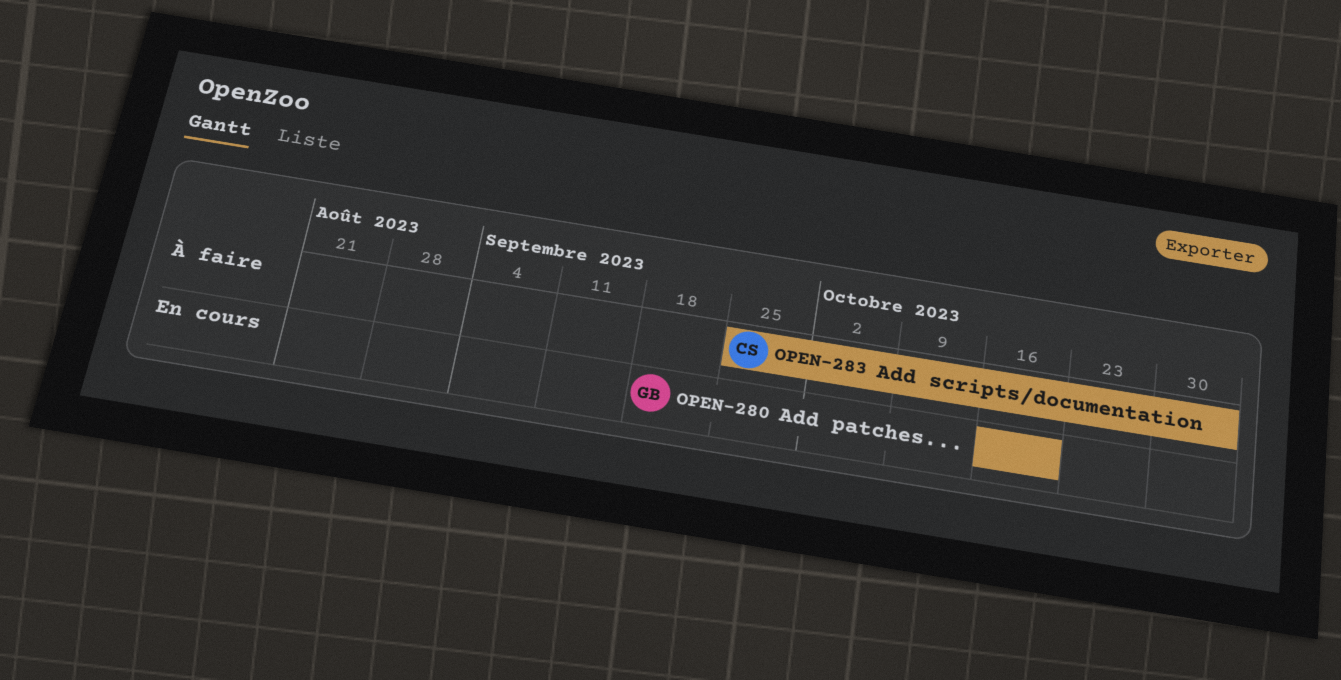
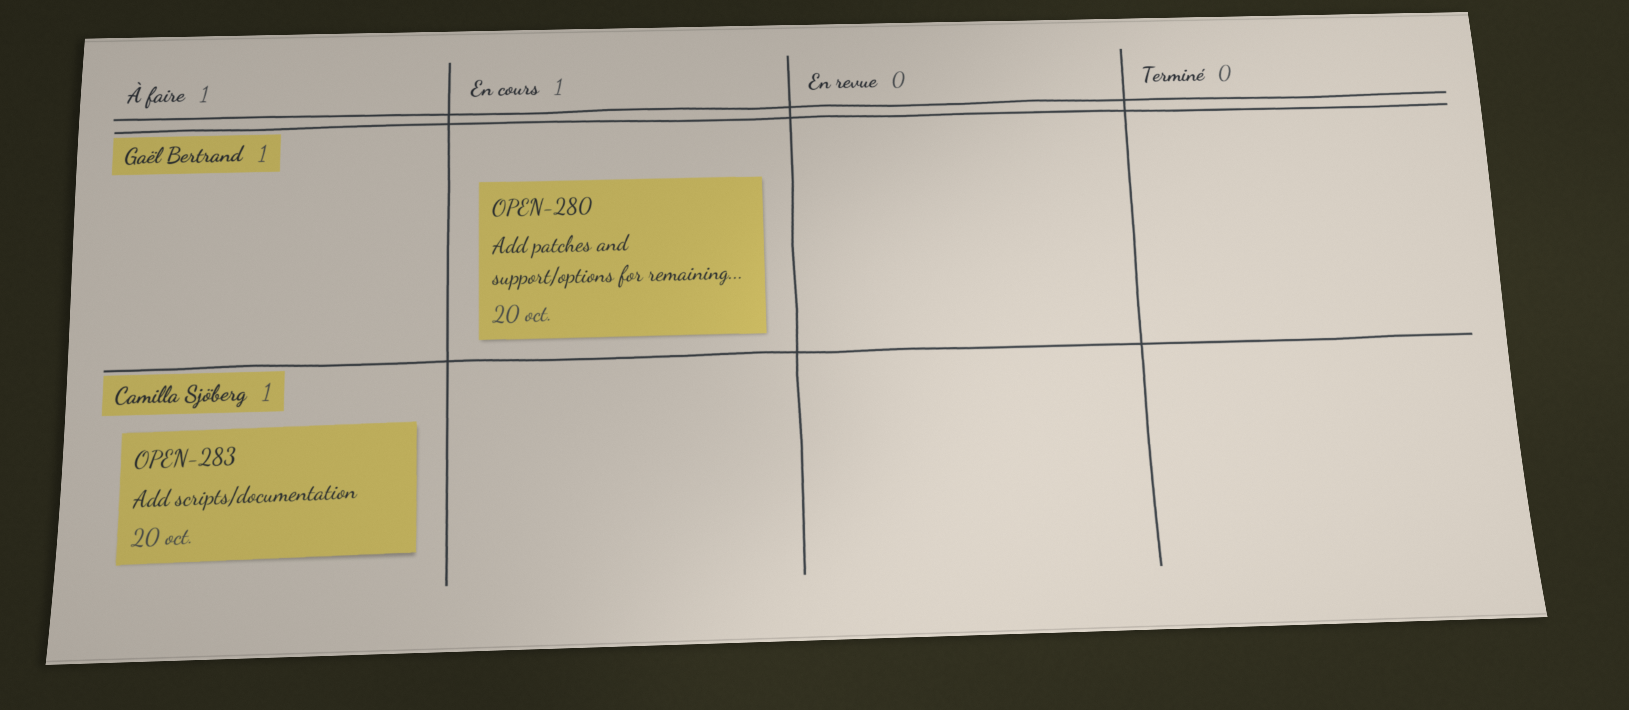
OPEN-283, due: Nov 3 -> Oct 20

